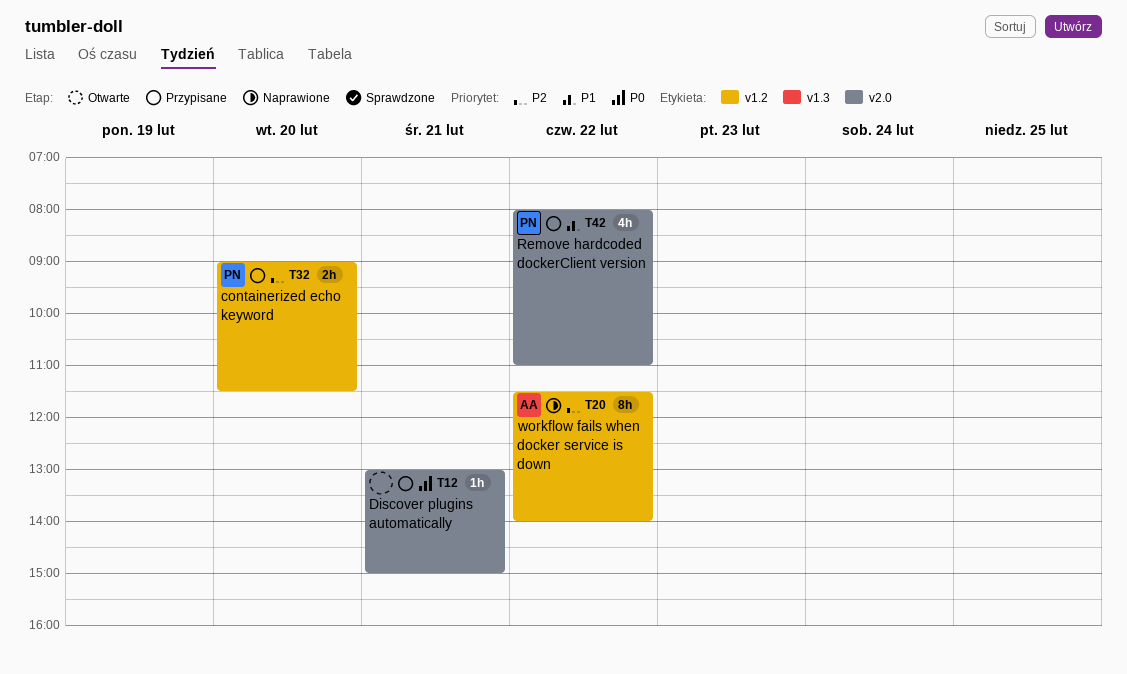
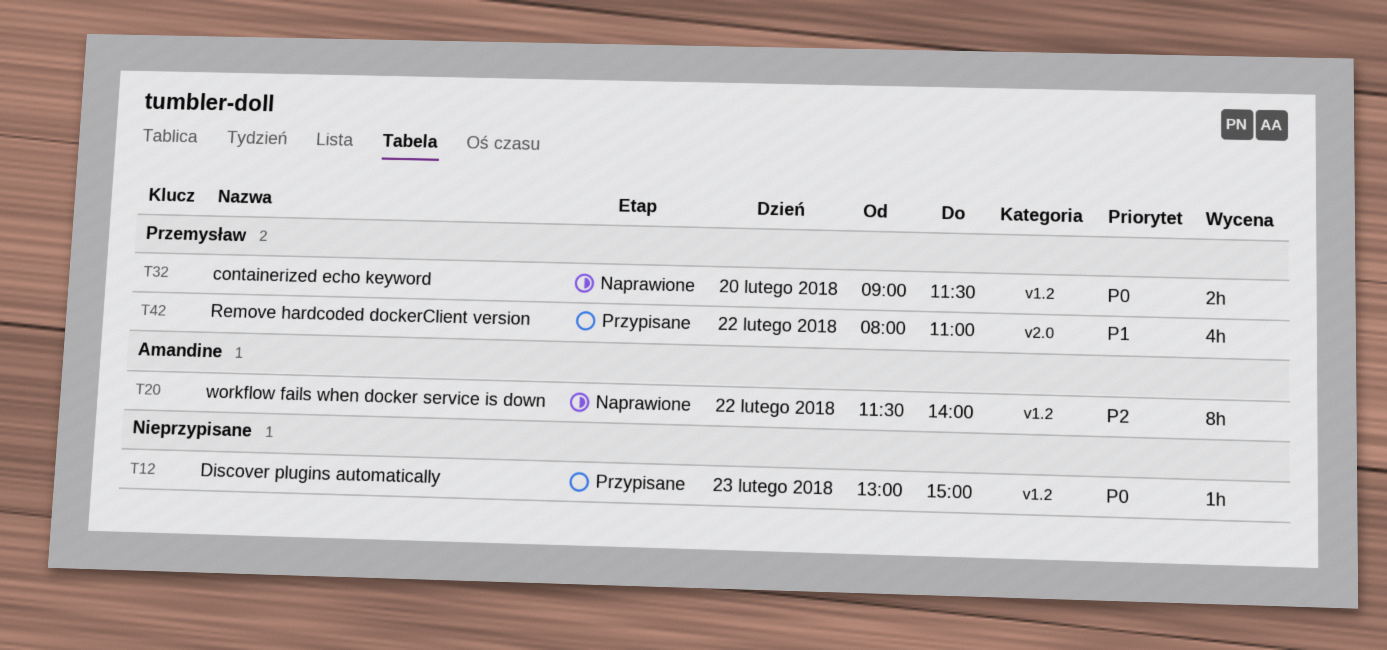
T12, label: v2.0 -> v1.2
T12, day: Feb 21 -> Feb 23
T32, status: Przypisane -> Naprawione
T32, priority: P2 -> P0

